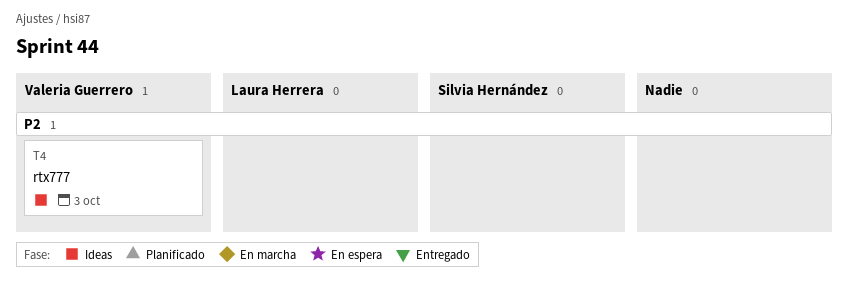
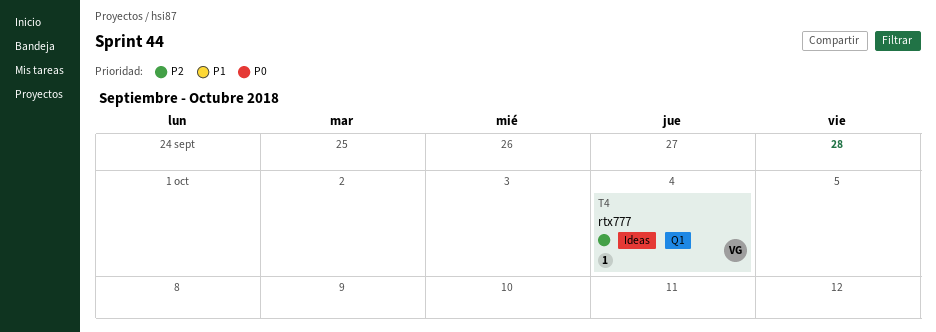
T4, due: Oct 3 -> Oct 4

